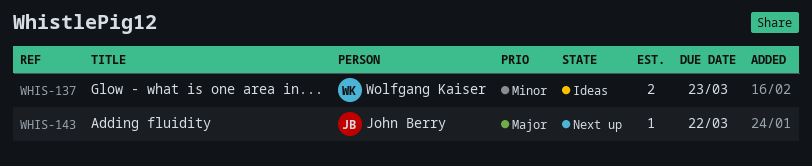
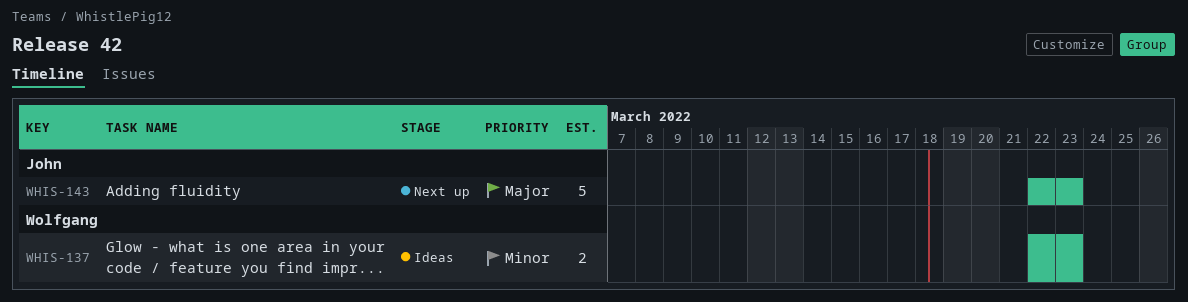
WHIS-143, estimate: 1 -> 5
WHIS-143, due: Mar 22 -> Mar 23

